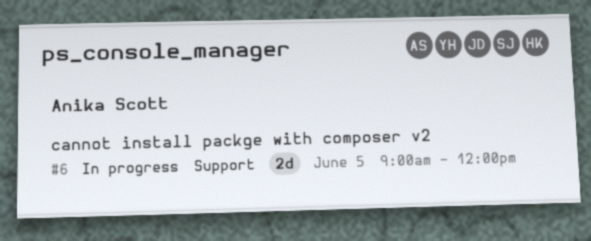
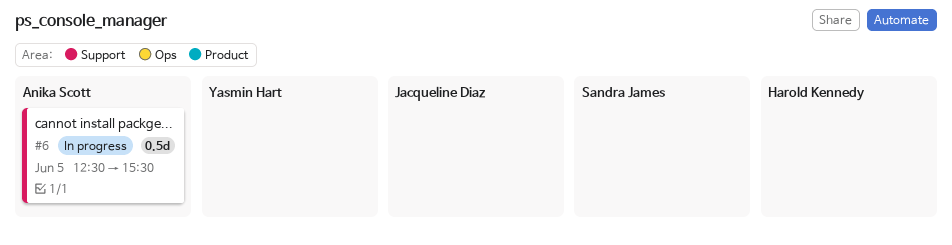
#6, estimate: 2d -> 0.5d
#6, begins: 09:00 -> 12:30
#6, ends: 12:00 -> 15:30

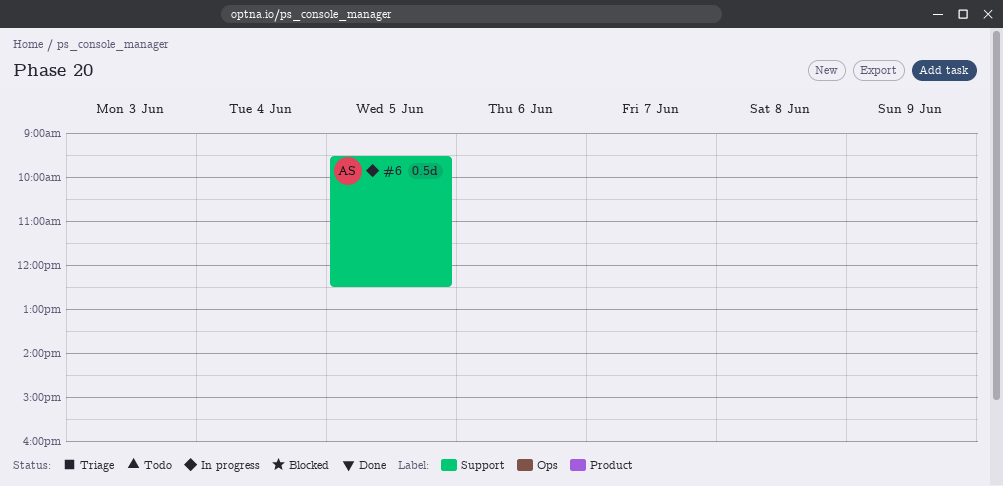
#6, begins: 12:30 -> 09:30
#6, ends: 15:30 -> 12:30

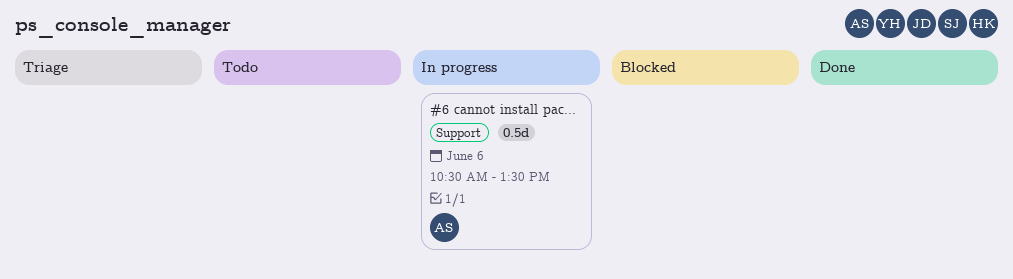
#6, day: Jun 5 -> Jun 6
#6, begins: 09:30 -> 10:30
#6, ends: 12:30 -> 13:30

